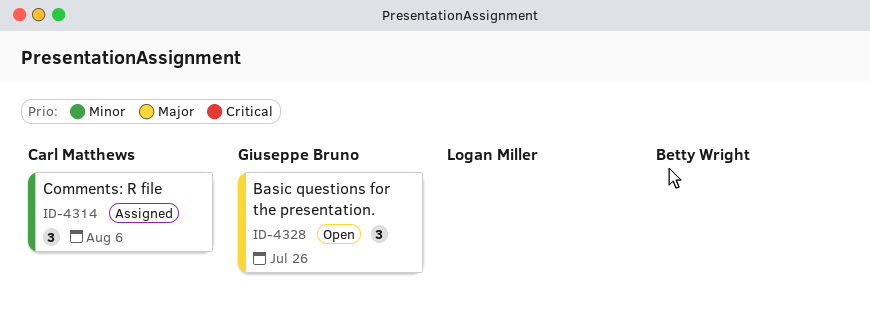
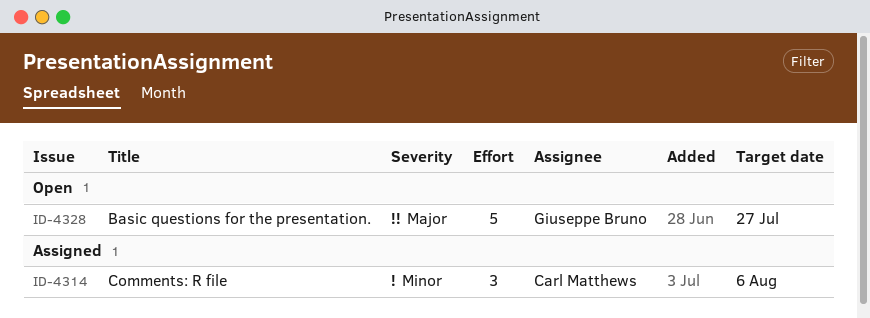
ID-4328, estimate: 3 -> 5
ID-4328, due: Jul 26 -> Jul 27

